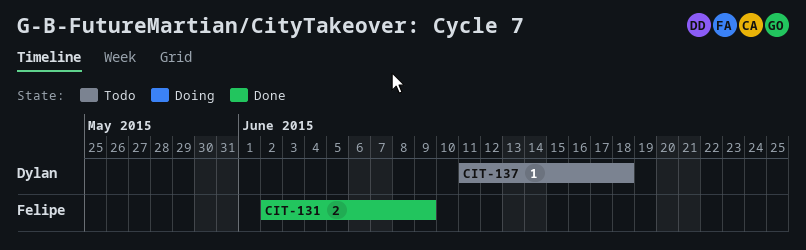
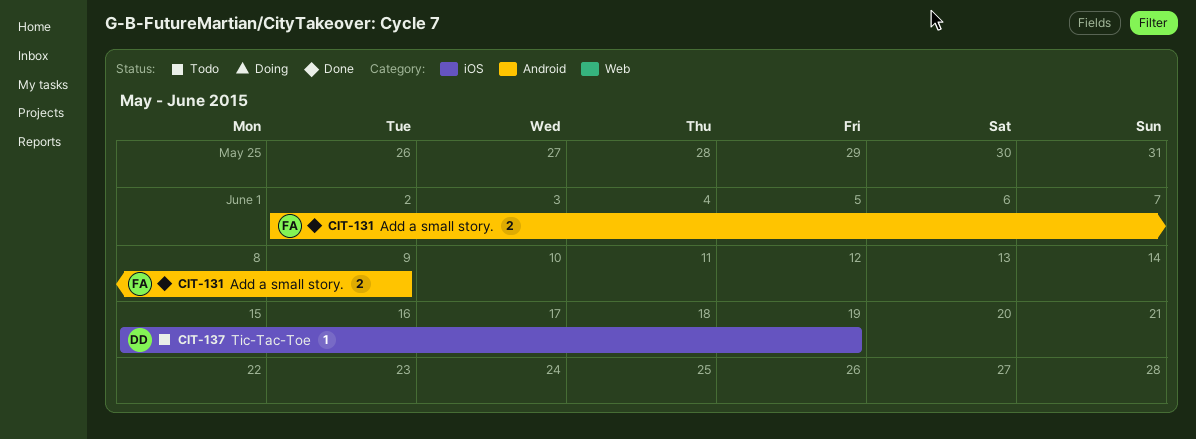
CIT-137, start: Jun 11 -> Jun 15
CIT-137, due: Jun 18 -> Jun 19

